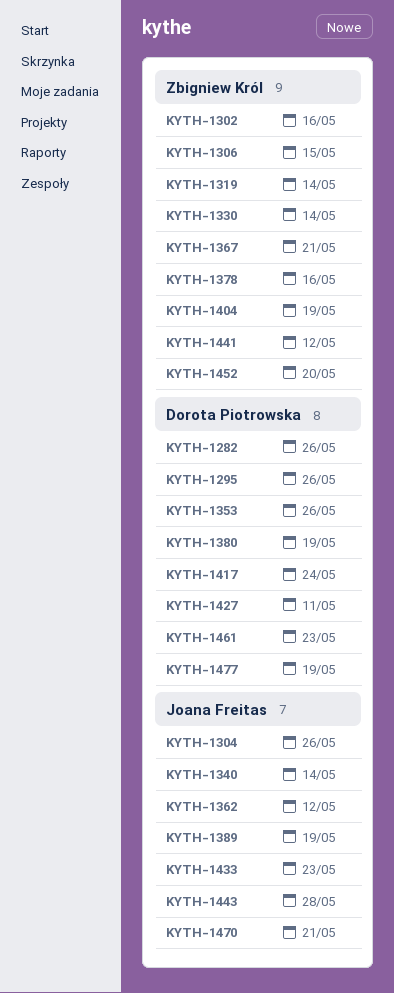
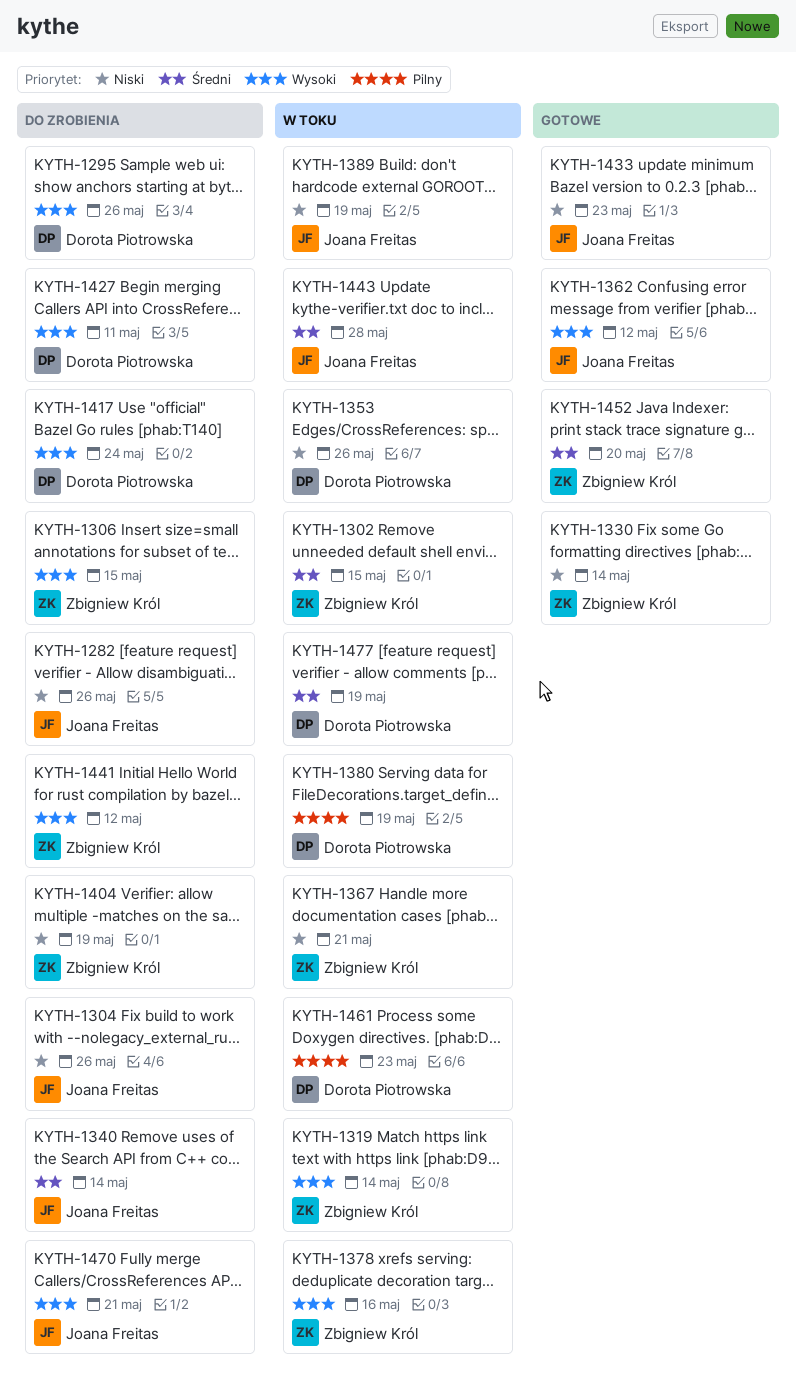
KYTH-1282, owner: Dorota Piotrowska -> Joana Freitas
KYTH-1302, due: May 16 -> May 15

